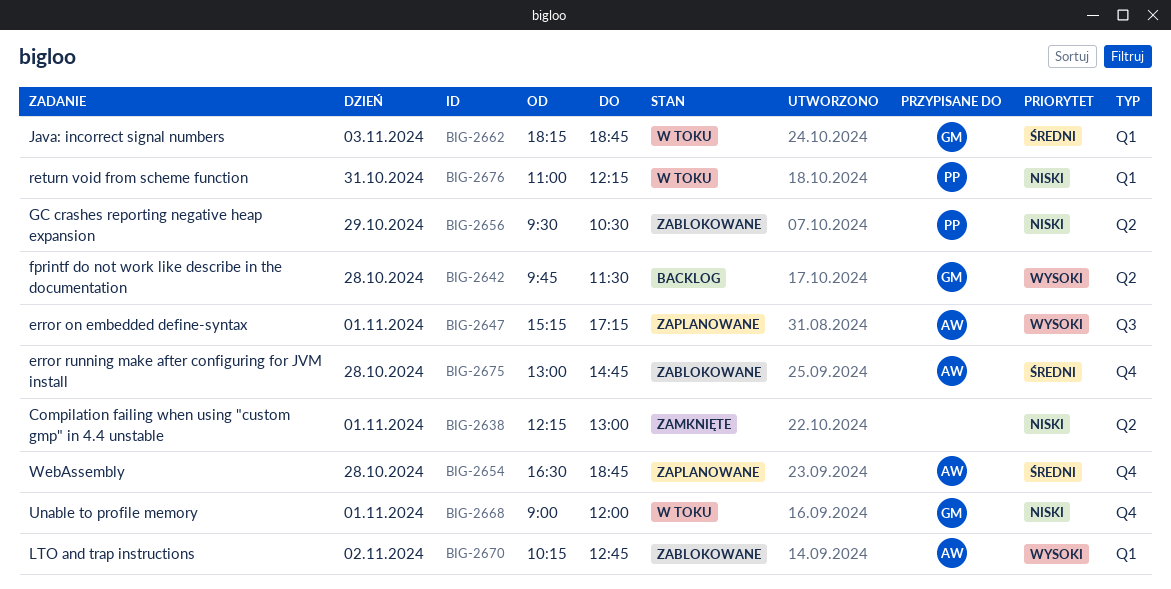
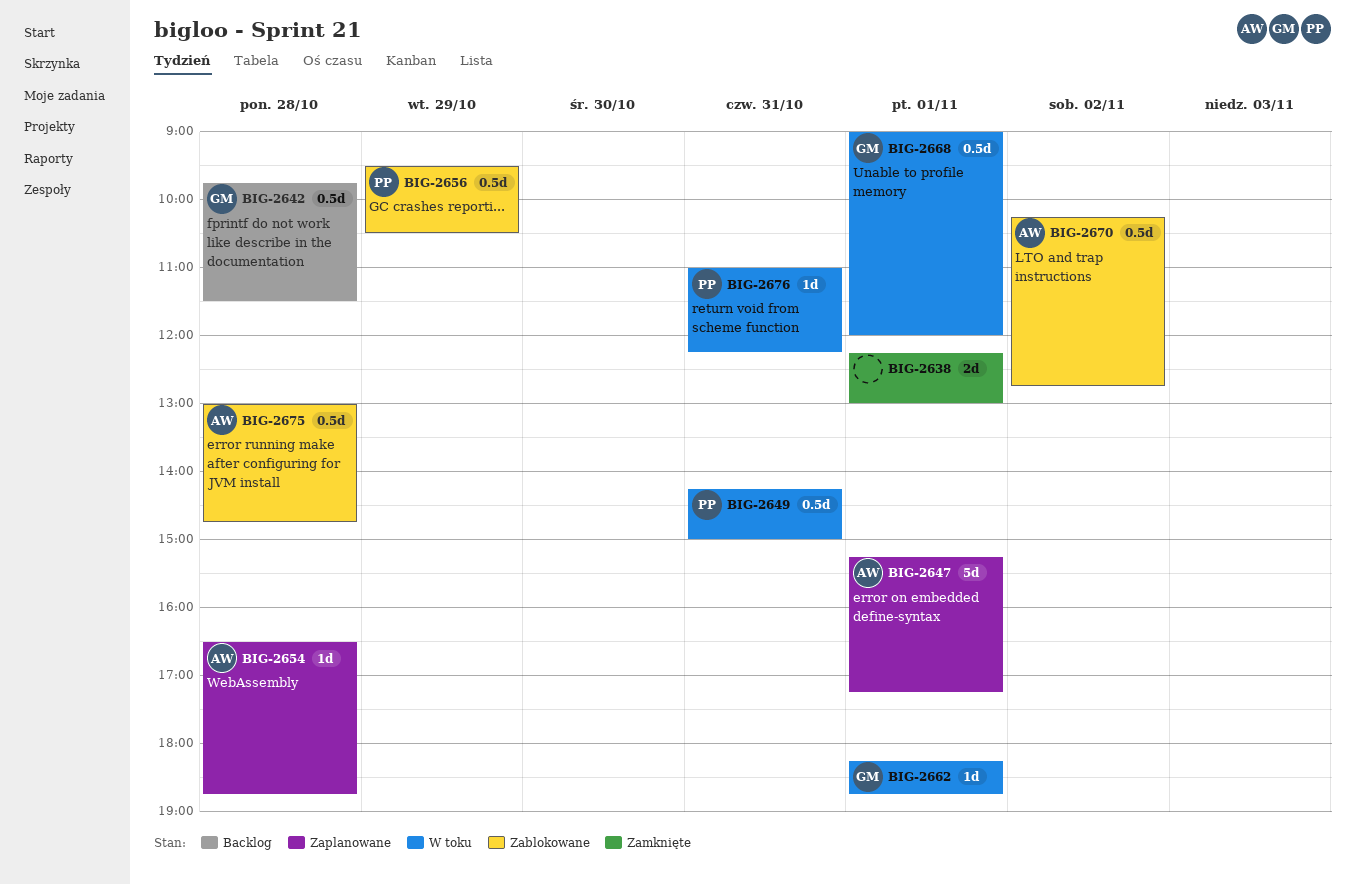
BIG-2649: none -> present
BIG-2662, day: Nov 3 -> Nov 1

